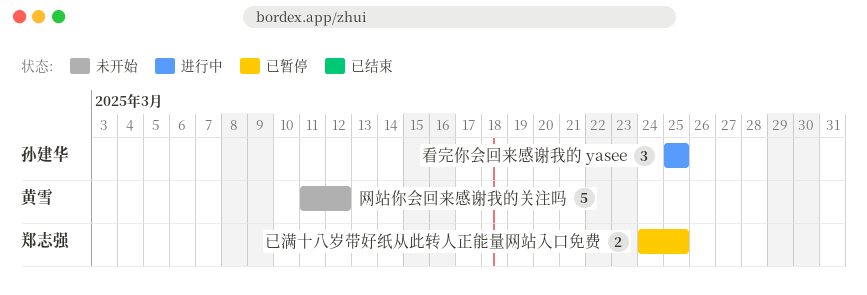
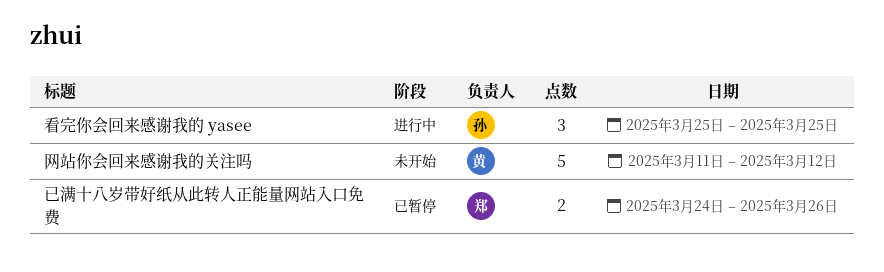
已满十八岁带好纸从此转人正能量网站入口免费, due: Mar 25 -> Mar 26

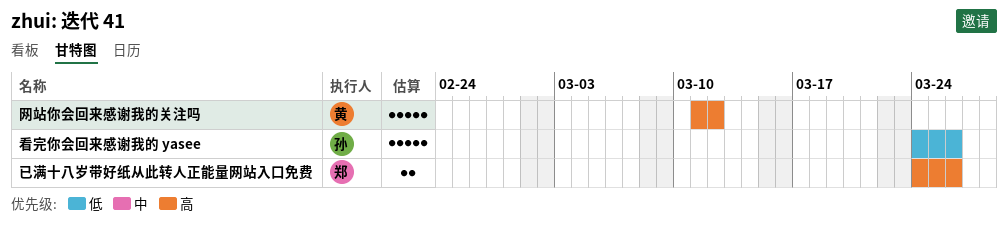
看完你会回来感谢我的 yasee, estimate: 3 -> 5
看完你会回来感谢我的 yasee, start: Mar 25 -> Mar 24
看完你会回来感谢我的 yasee, due: Mar 25 -> Mar 26

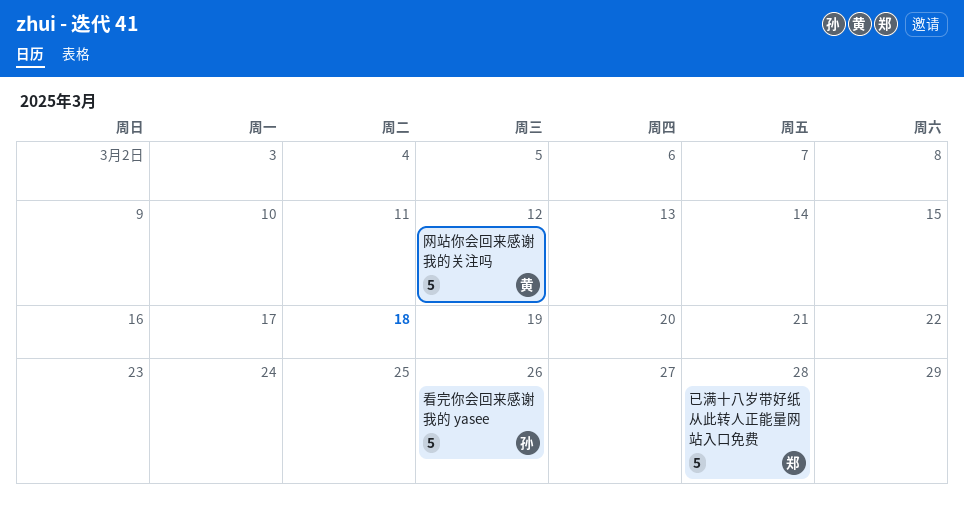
已满十八岁带好纸从此转人正能量网站入口免费, estimate: 2 -> 5
已满十八岁带好纸从此转人正能量网站入口免费, due: Mar 26 -> Mar 28

